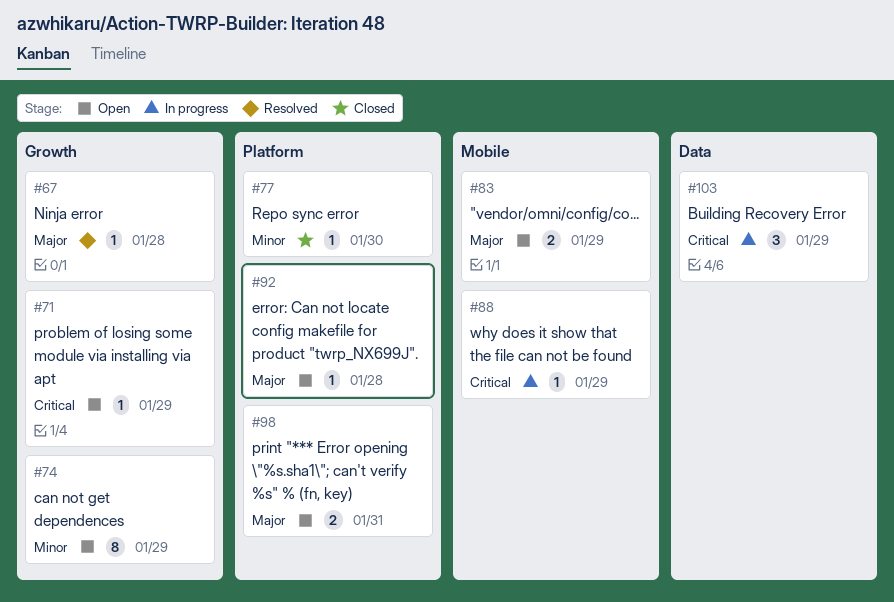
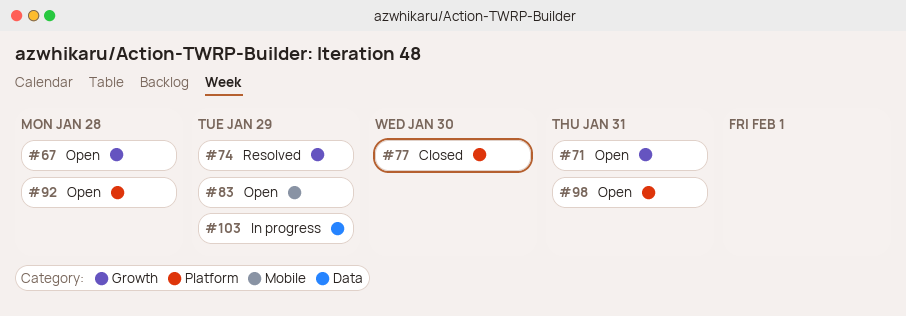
#67, status: Resolved -> Open
#71, due: Jan 29 -> Jan 31
#74, status: Open -> Resolved
#88: present -> none

